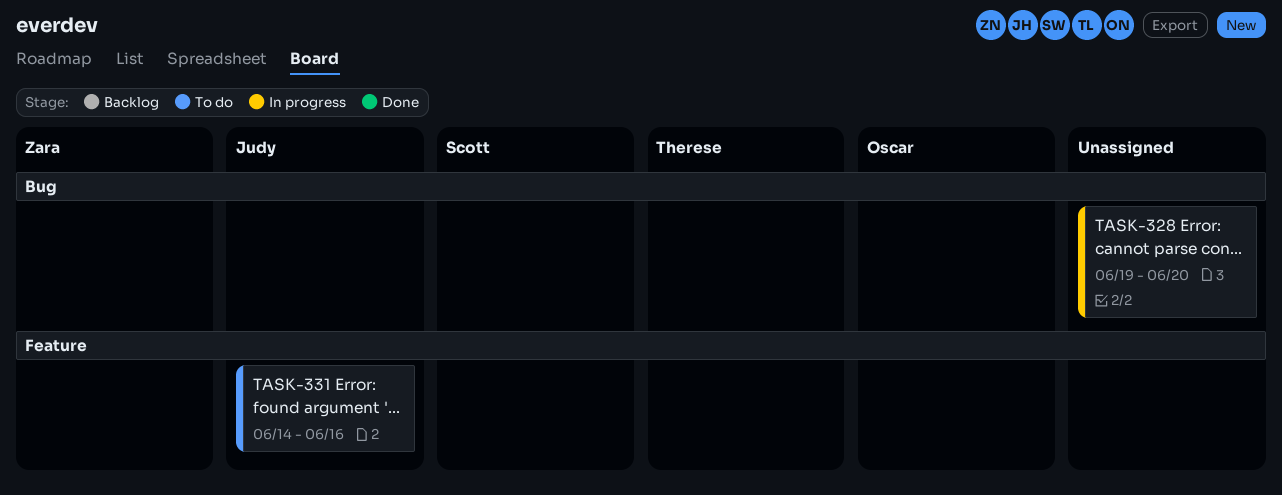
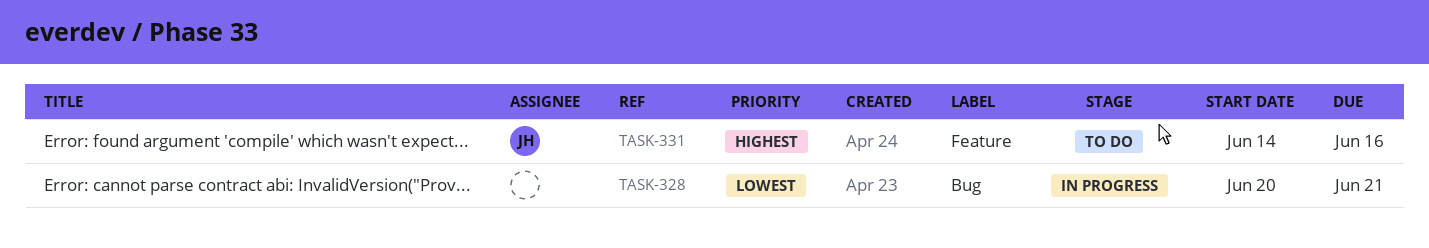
TASK-328, start: Jun 19 -> Jun 20
TASK-328, due: Jun 20 -> Jun 21

